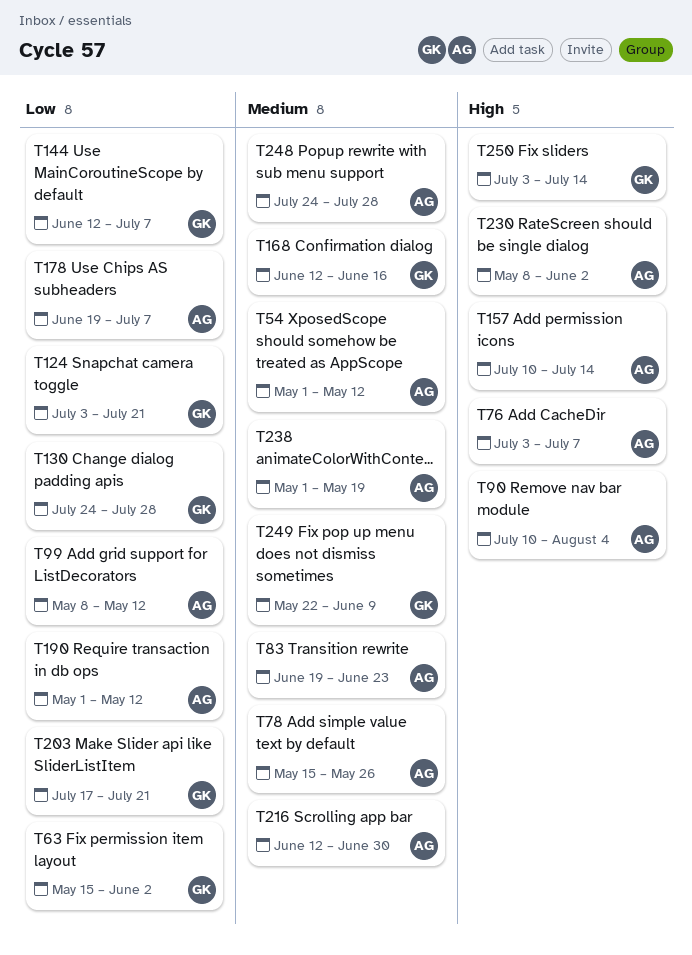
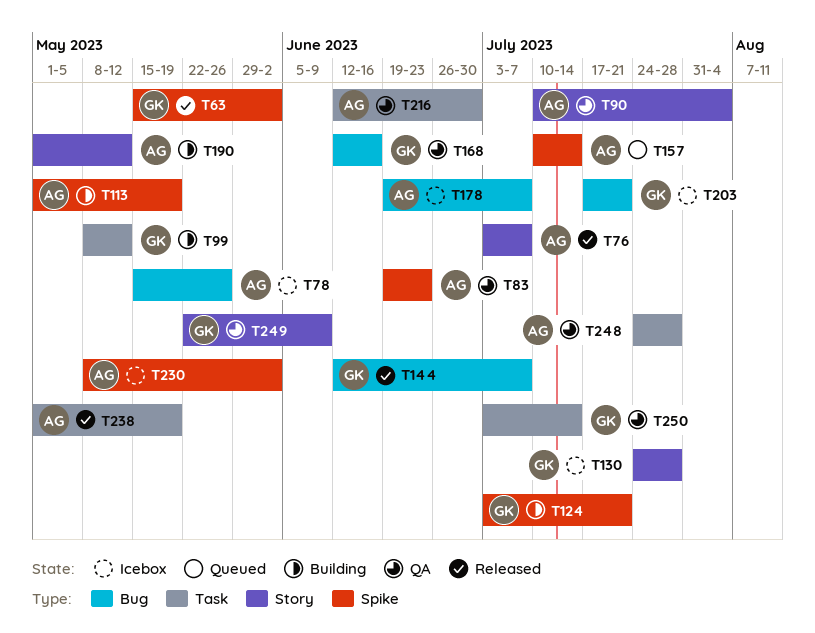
T54: present -> none
T99, owner: AG -> GK
T113: none -> present

